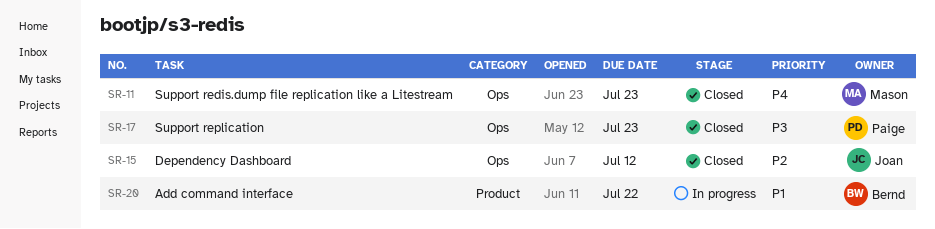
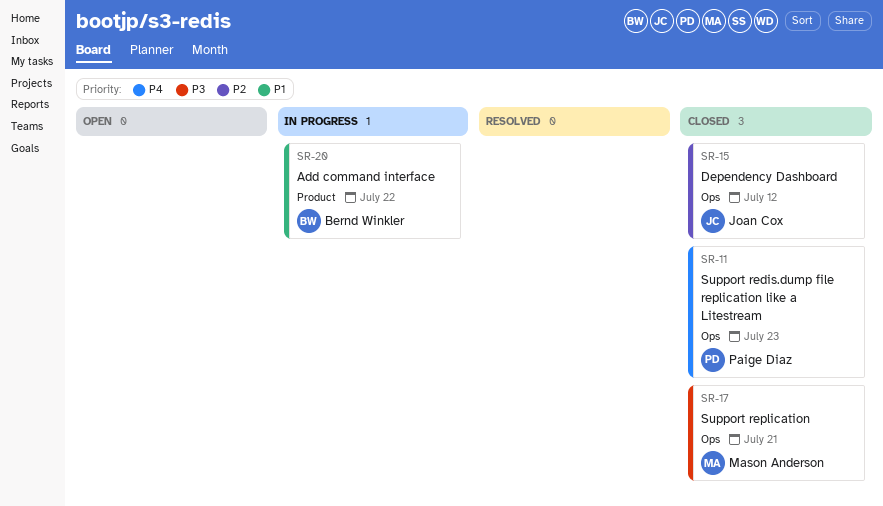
SR-11, owner: Mason Anderson -> Paige Diaz
SR-17, owner: Paige Diaz -> Mason Anderson
SR-17, due: Jul 23 -> Jul 21

